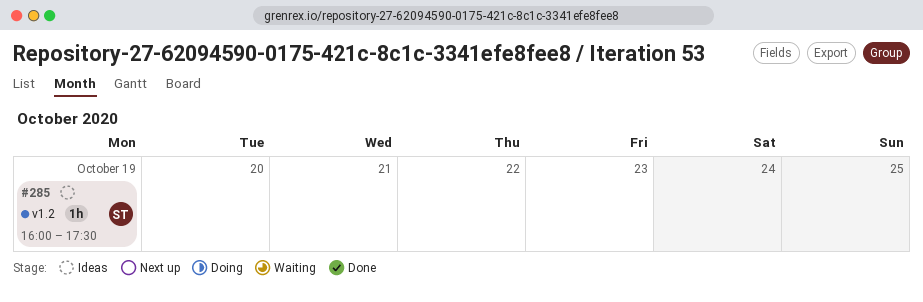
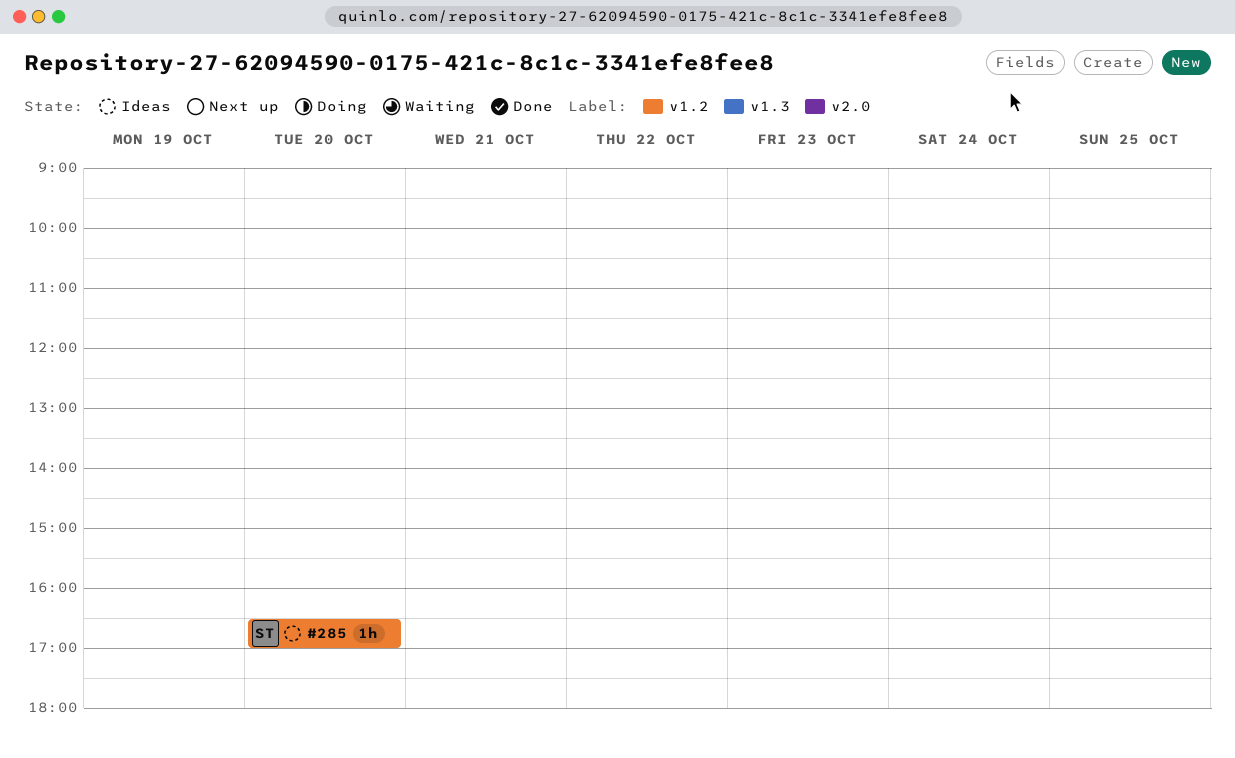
#285, day: Oct 19 -> Oct 20
#285, begins: 16:00 -> 16:30
#285, ends: 17:30 -> 17:00

